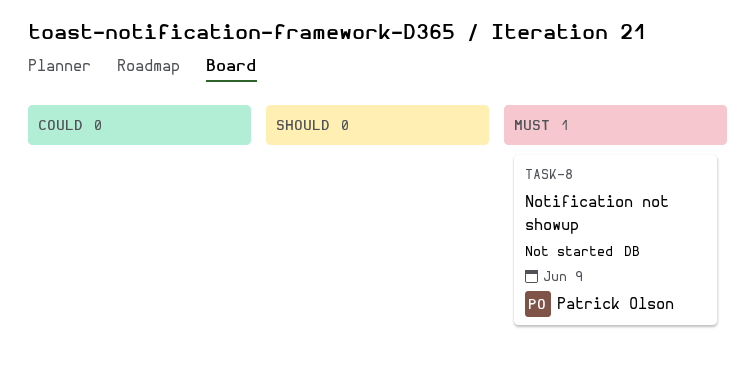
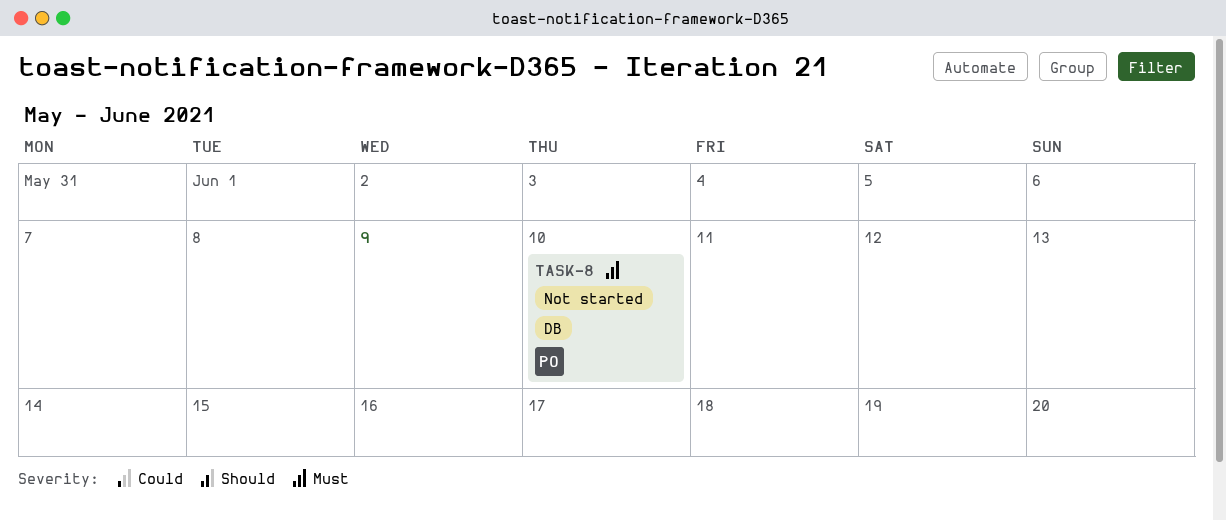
TASK-8, due: Jun 9 -> Jun 10

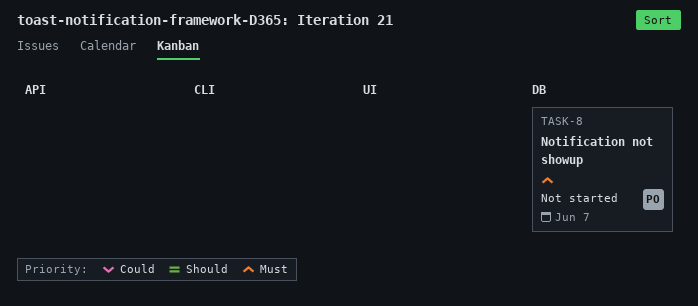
TASK-8, due: Jun 10 -> Jun 7

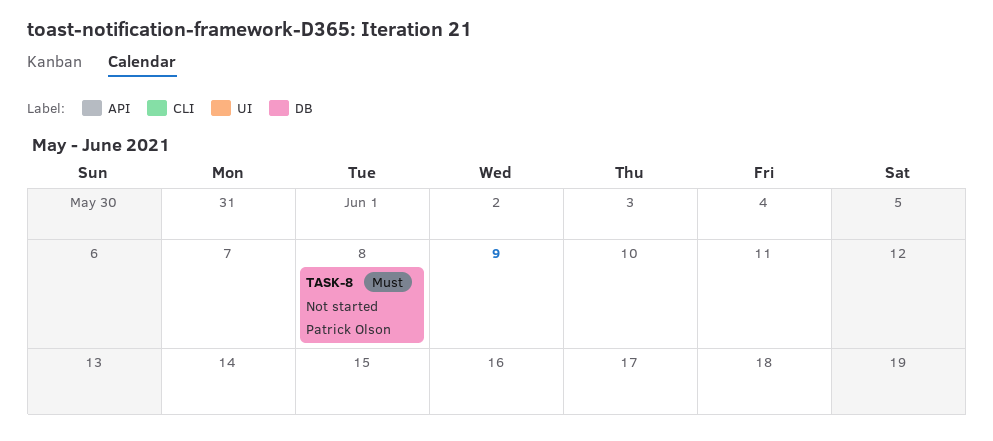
TASK-8, due: Jun 7 -> Jun 8

